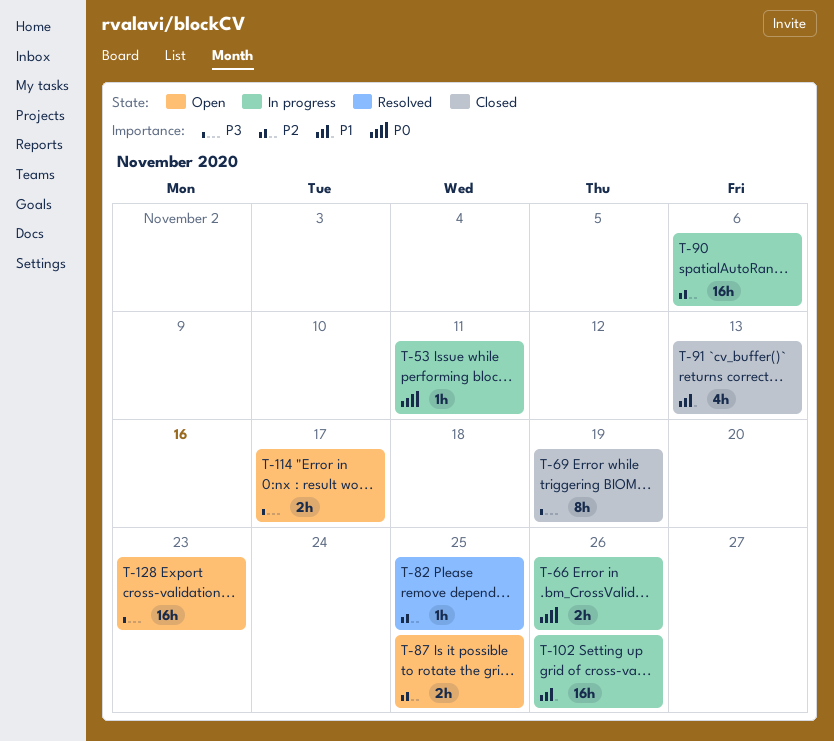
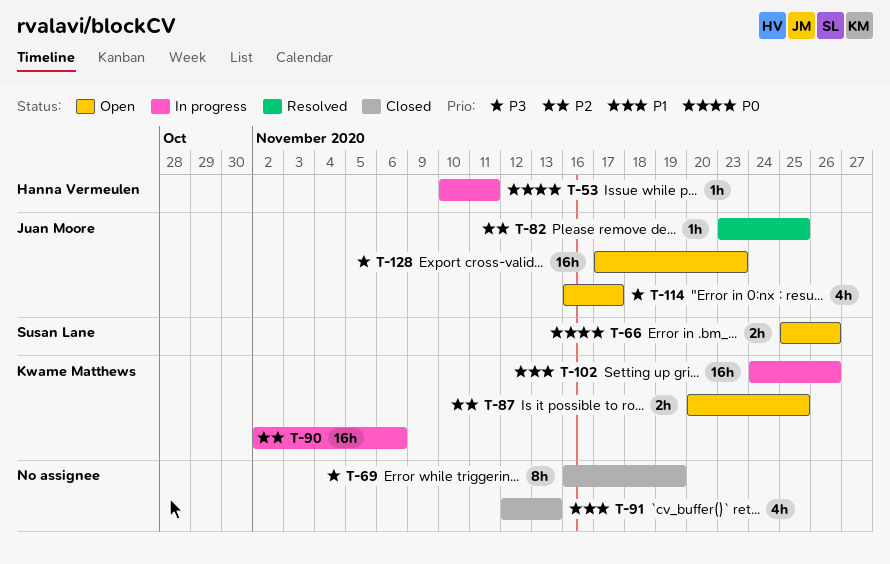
T-66, status: In progress -> Open
T-114, estimate: 2h -> 4h

